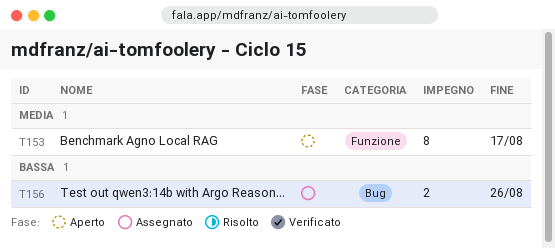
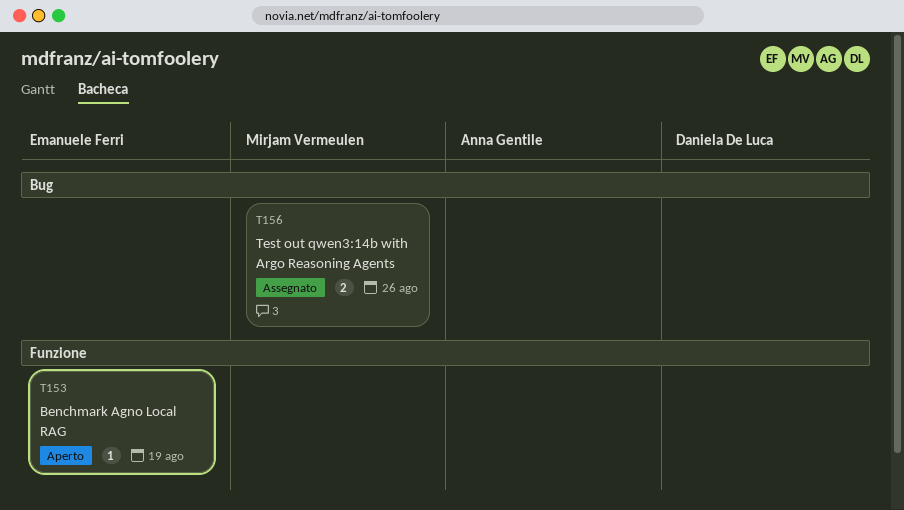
T153, estimate: 8 -> 1
T153, due: Aug 17 -> Aug 19

